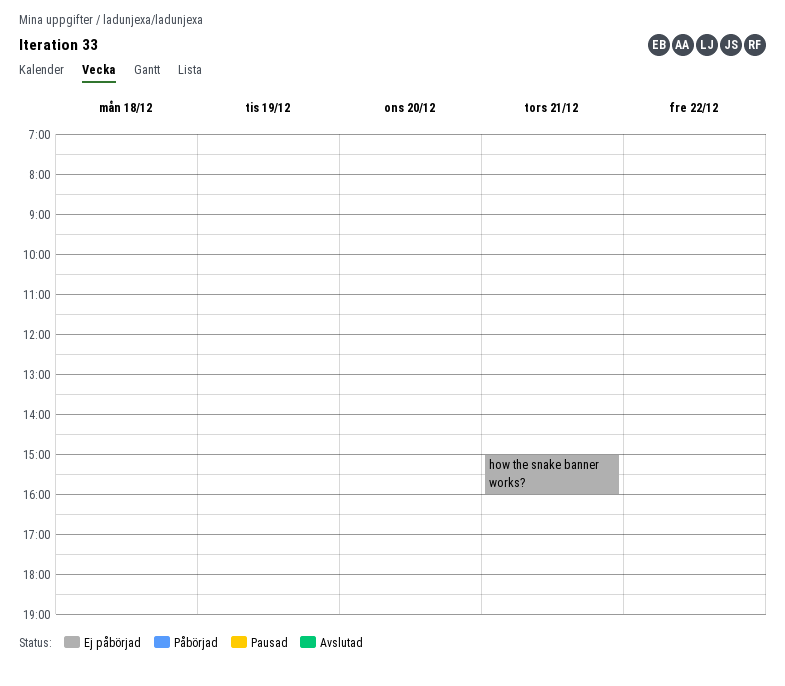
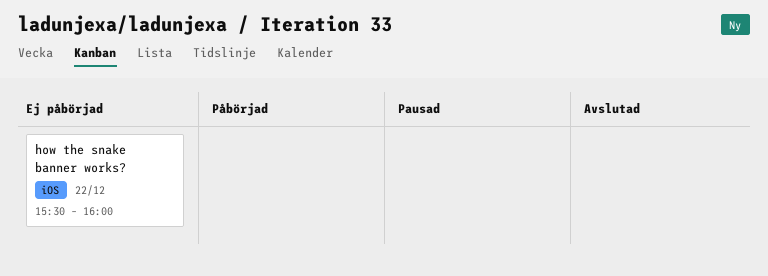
how the snake banner works?, day: Dec 21 -> Dec 22
how the snake banner works?, begins: 15:00 -> 15:30

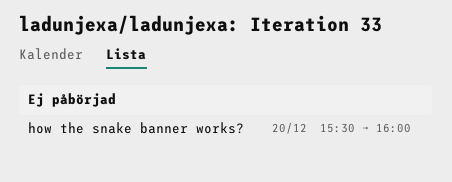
how the snake banner works?, day: Dec 22 -> Dec 20

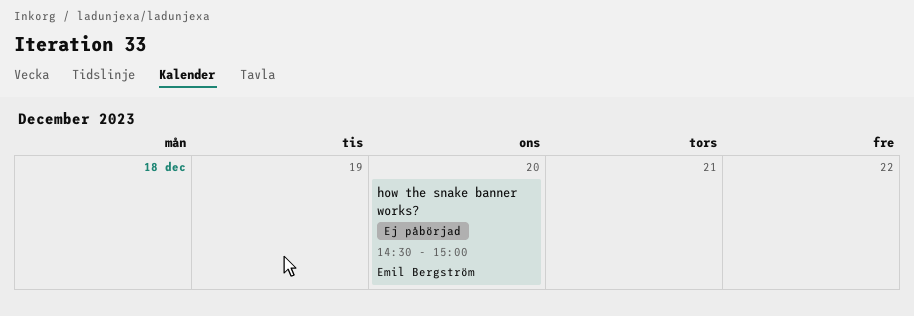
how the snake banner works?, begins: 15:30 -> 14:30
how the snake banner works?, ends: 16:00 -> 15:00

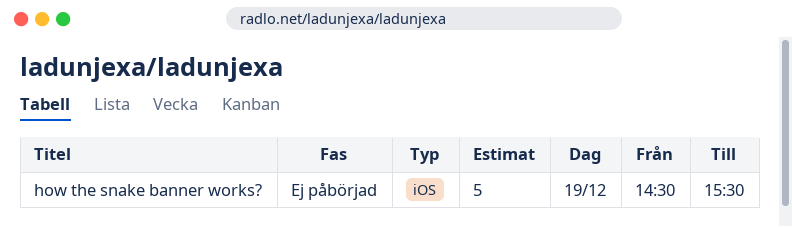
how the snake banner works?, day: Dec 20 -> Dec 19
how the snake banner works?, ends: 15:00 -> 15:30

